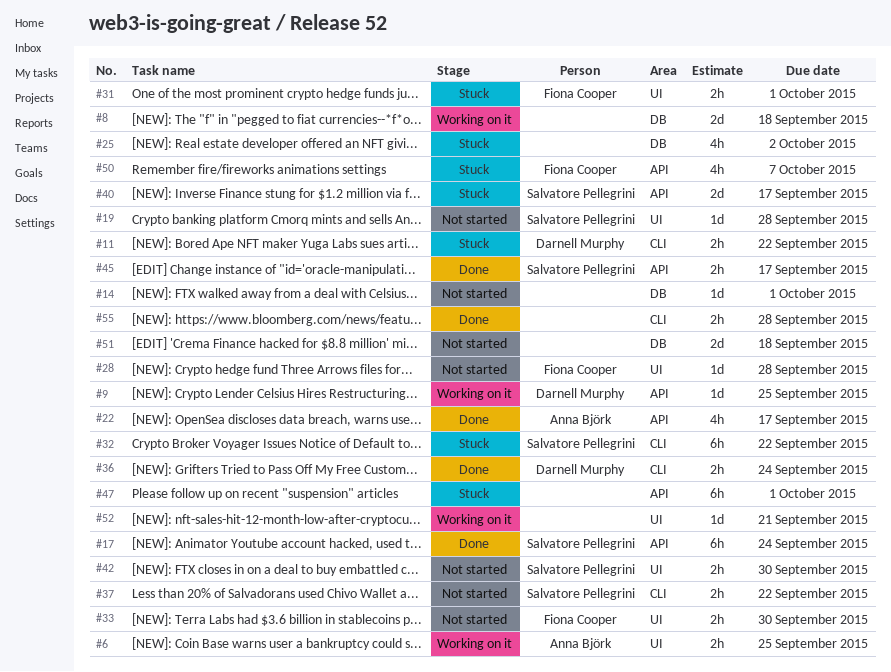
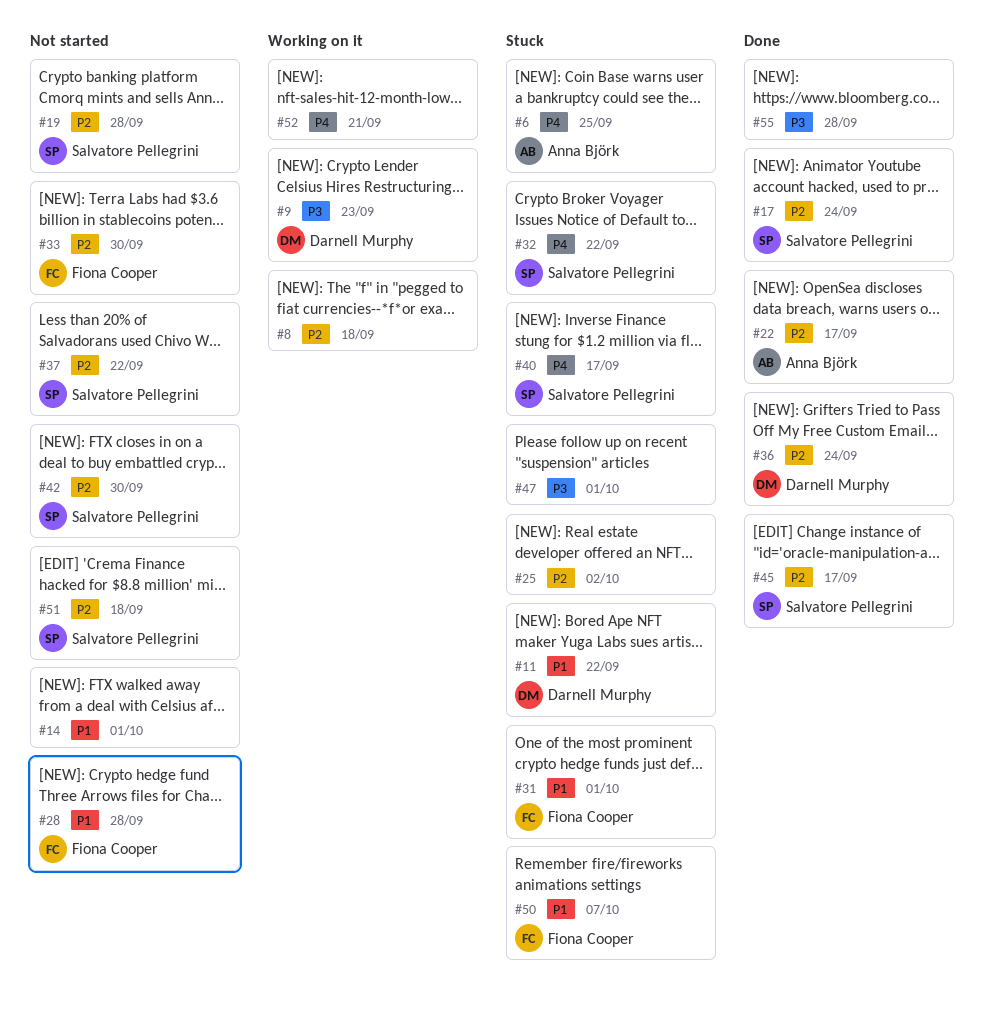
#6, status: Working on it -> Stuck
#9, due: Sep 25 -> Sep 23
#51, owner: none -> Salvatore Pellegrini

